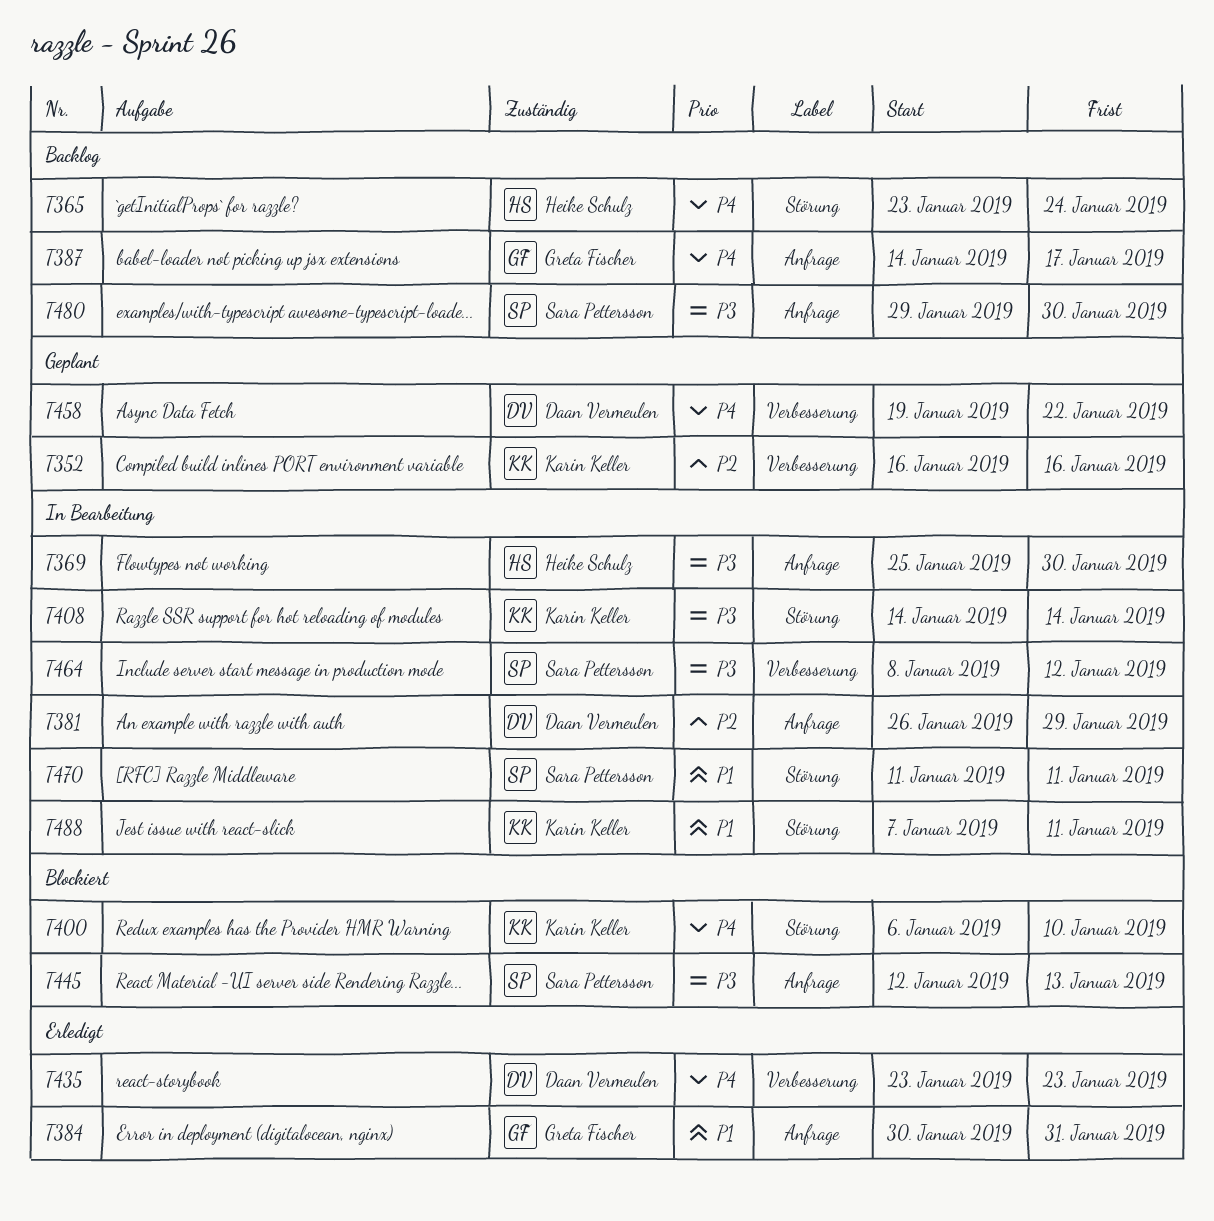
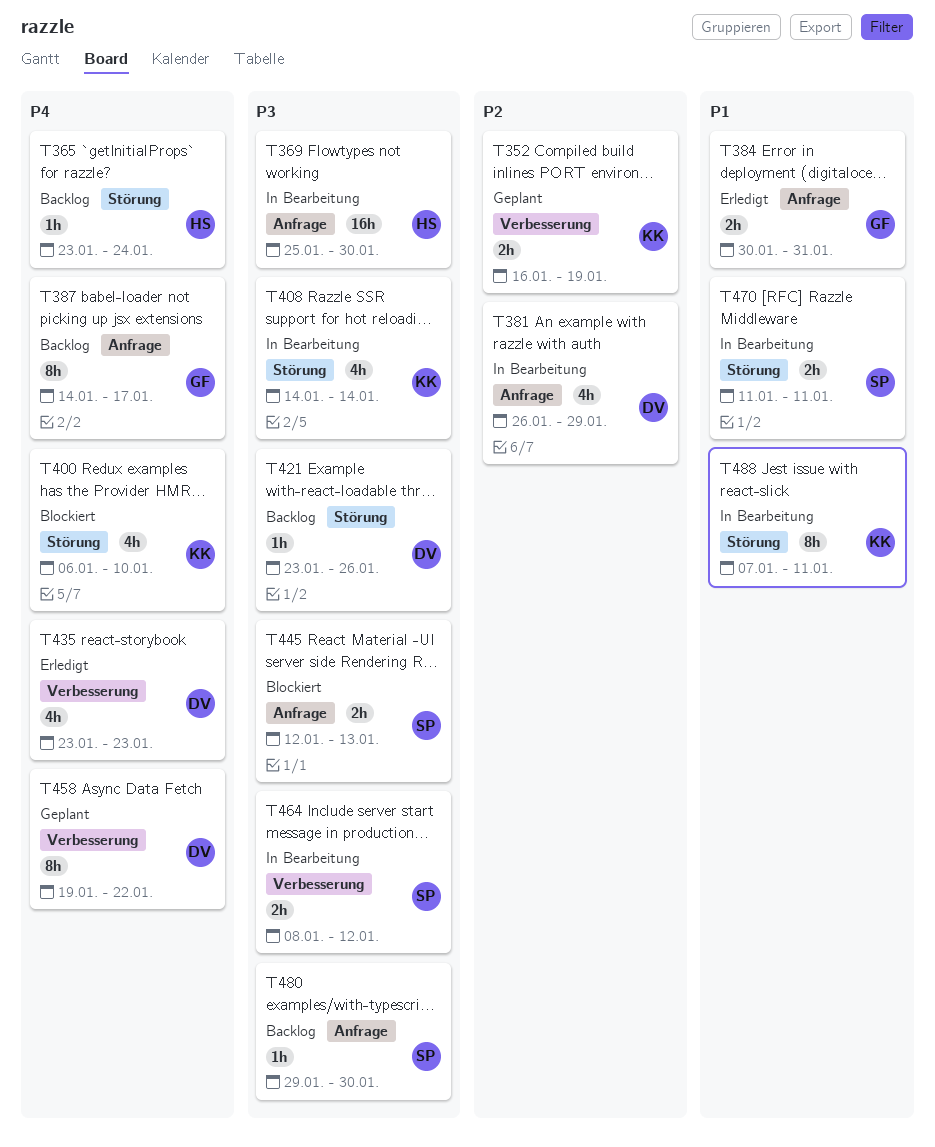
T352, due: Jan 16 -> Jan 19
T421: none -> present

